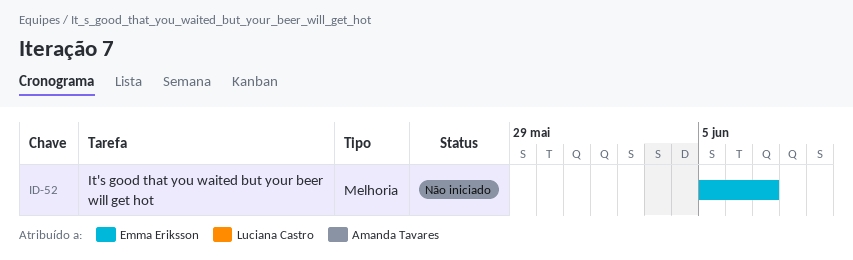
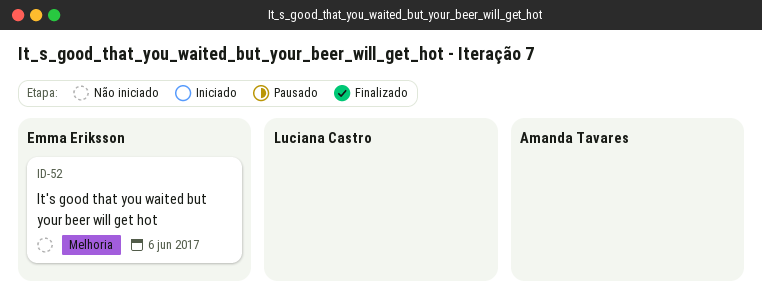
ID-52, due: Jun 7 -> Jun 6

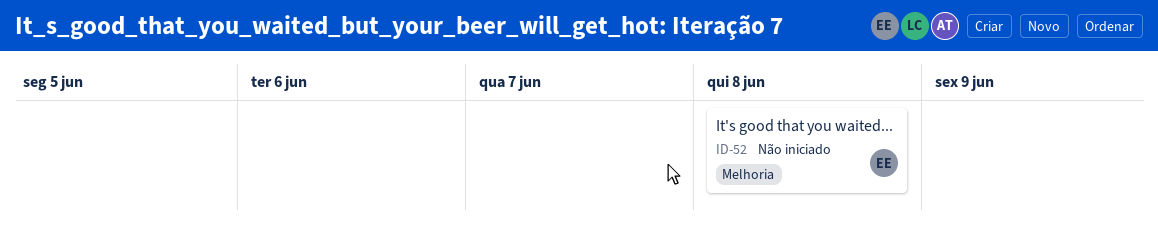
ID-52, due: Jun 6 -> Jun 8

